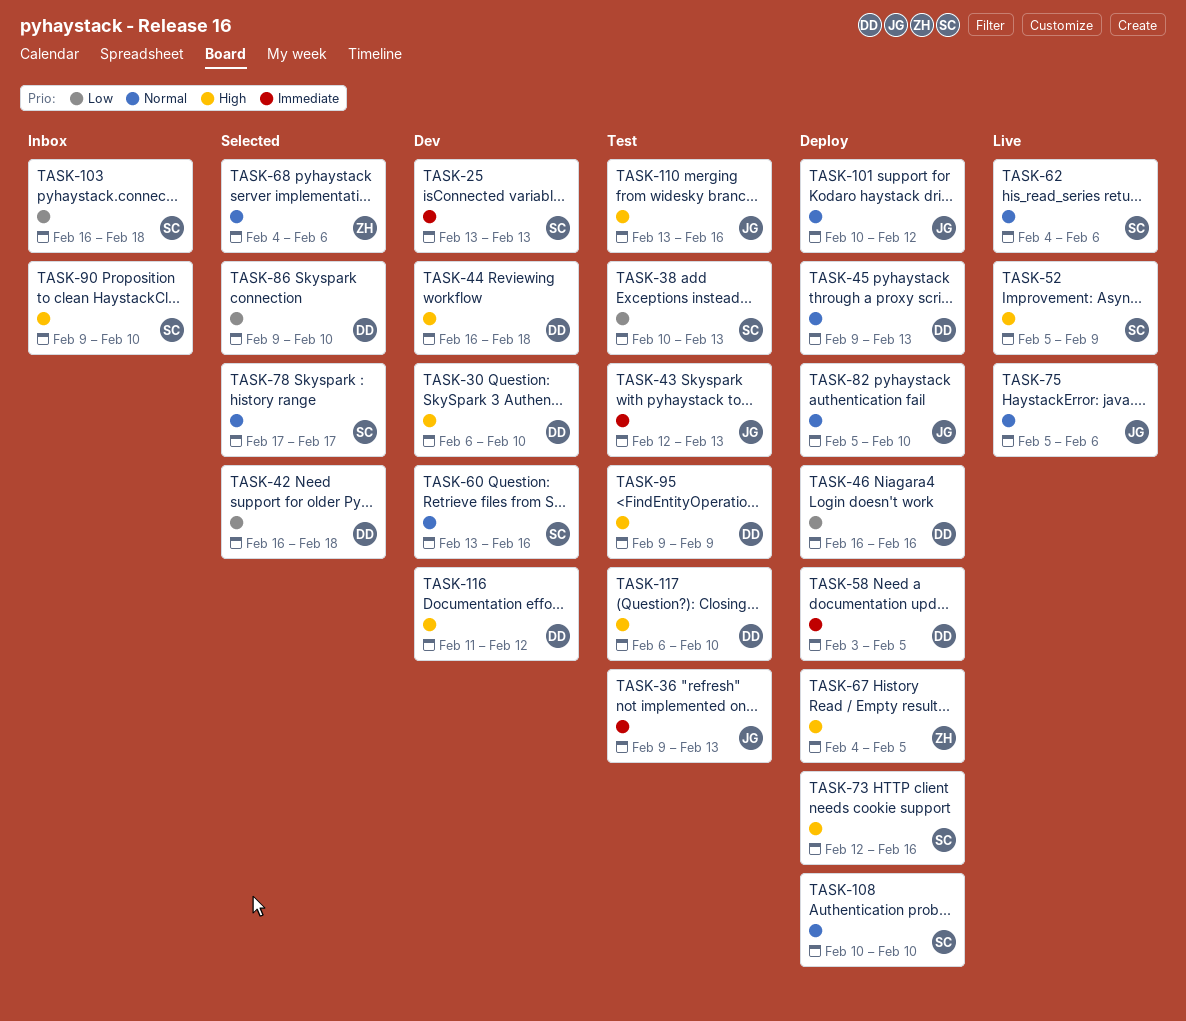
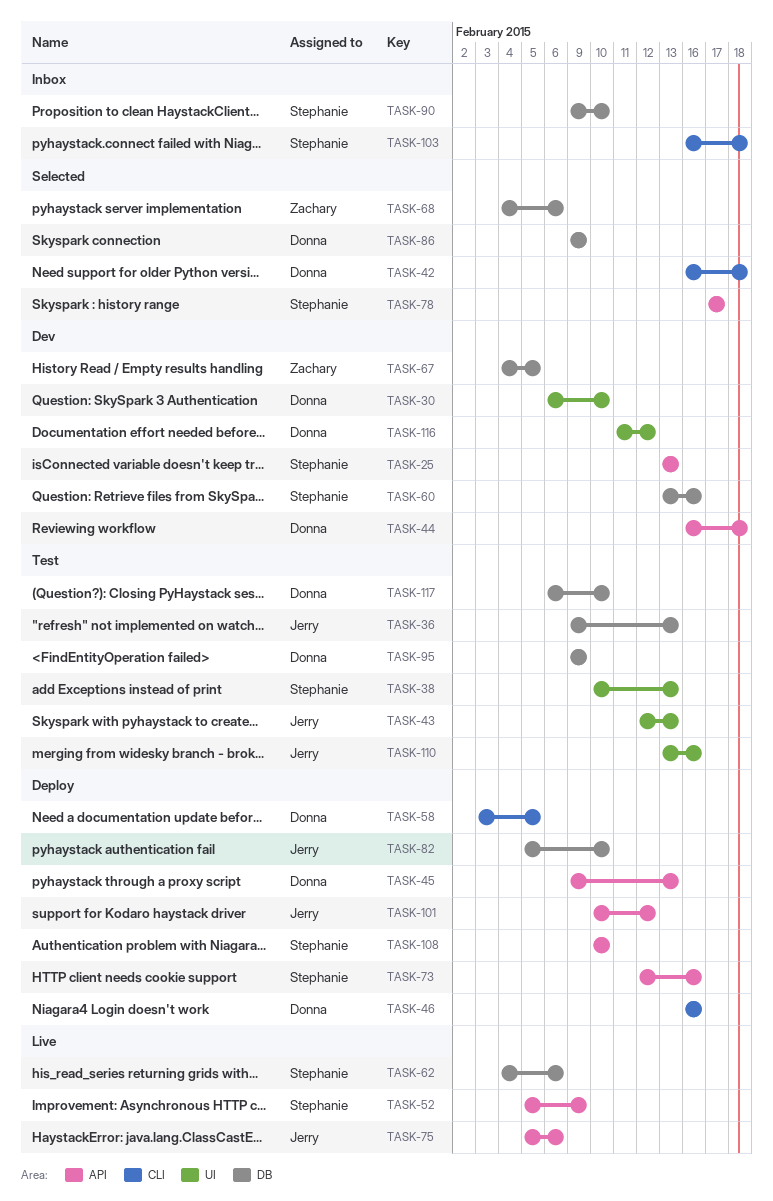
TASK-67, status: Deploy -> Dev
TASK-86, due: Feb 10 -> Feb 9

